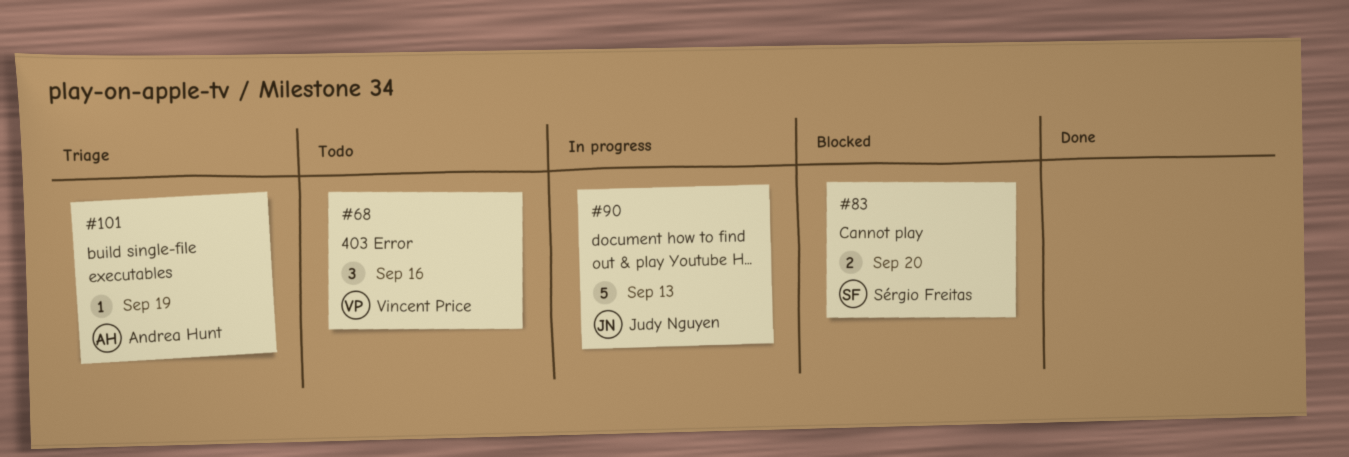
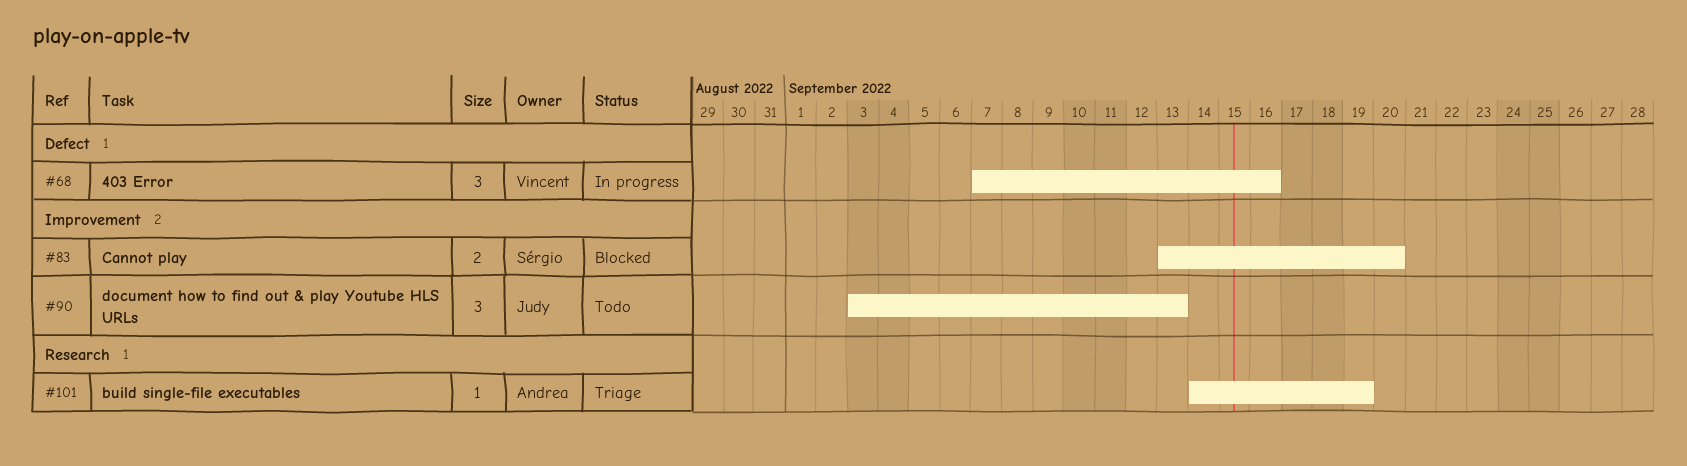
#68, status: Todo -> In progress
#90, status: In progress -> Todo
#90, estimate: 5 -> 3

